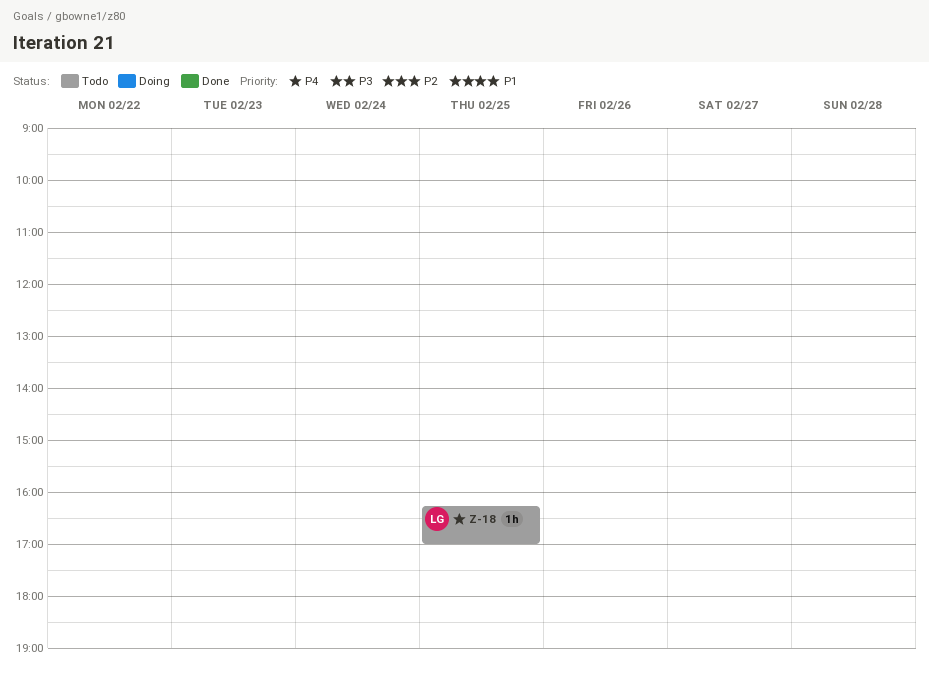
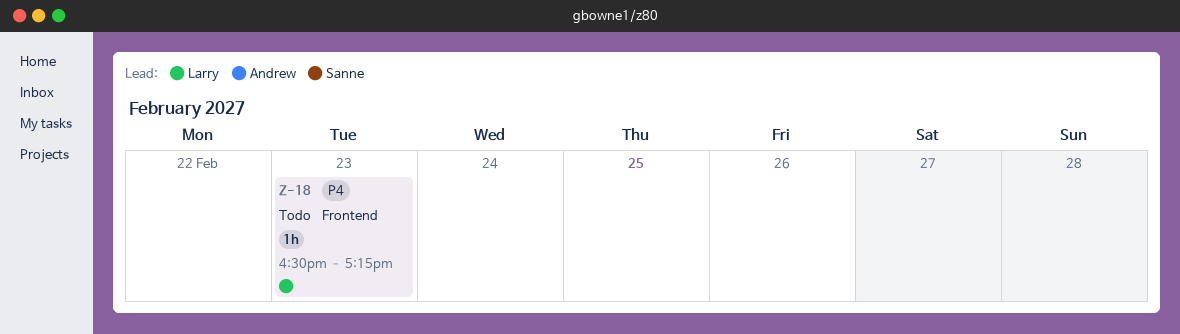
Z-18, day: Feb 25 -> Feb 23
Z-18, begins: 16:15 -> 16:30
Z-18, ends: 17:00 -> 17:15

